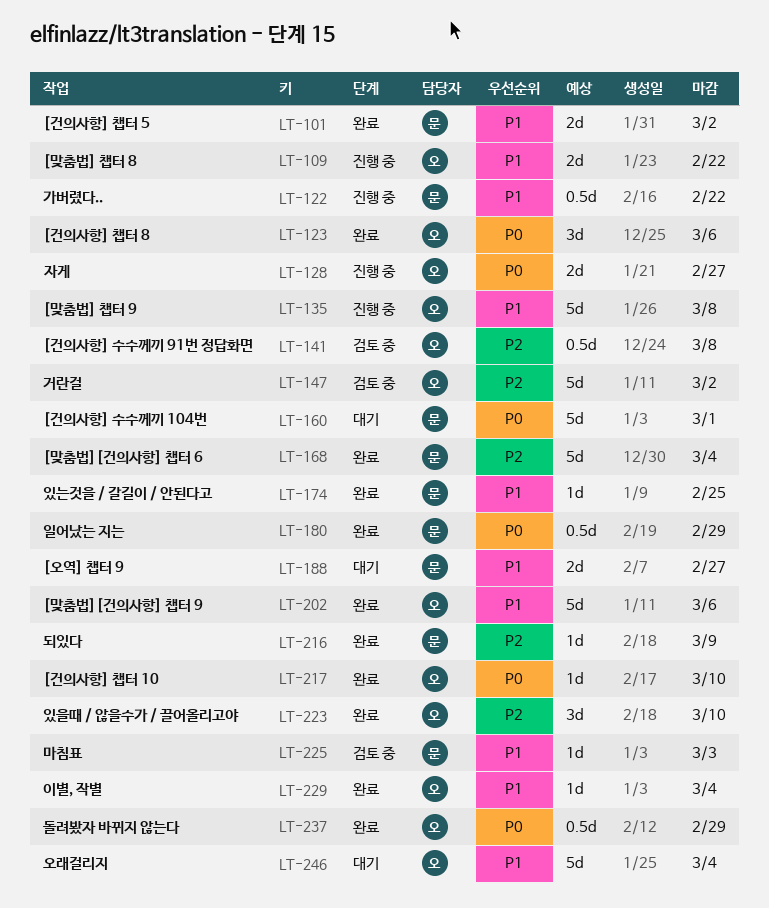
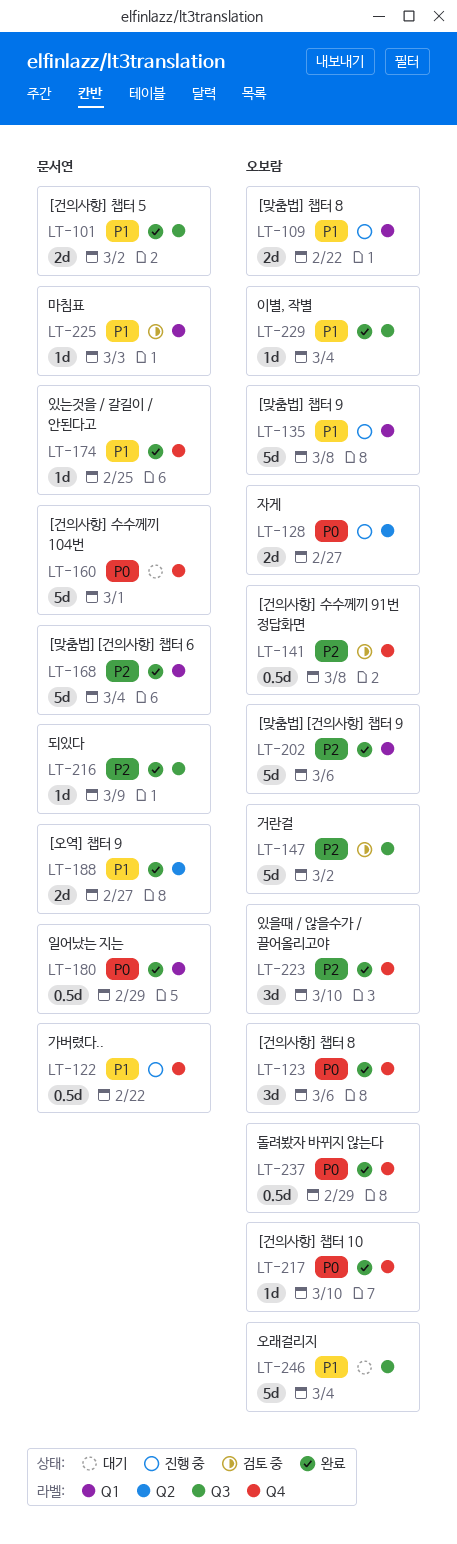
LT-188, status: 대기 -> 완료
LT-202, priority: P1 -> P2

